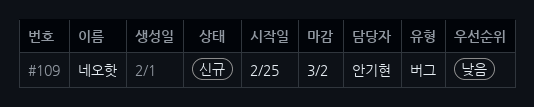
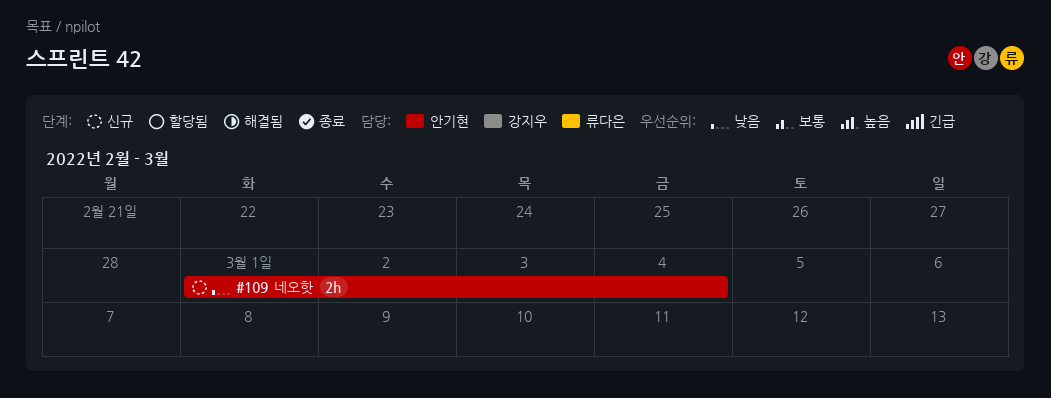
#109, start: Feb 25 -> Mar 1
#109, due: Mar 2 -> Mar 4

